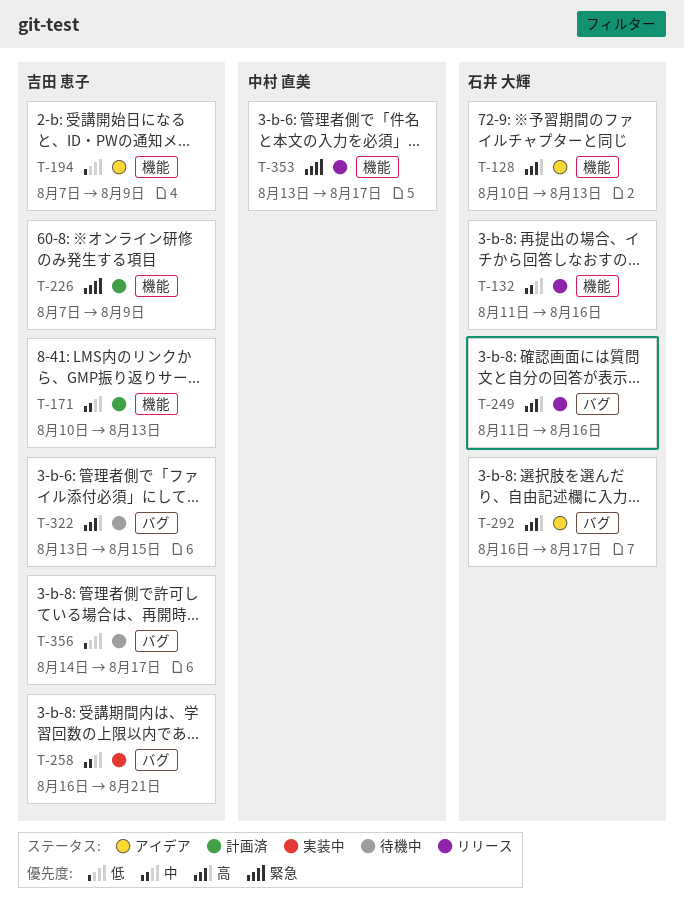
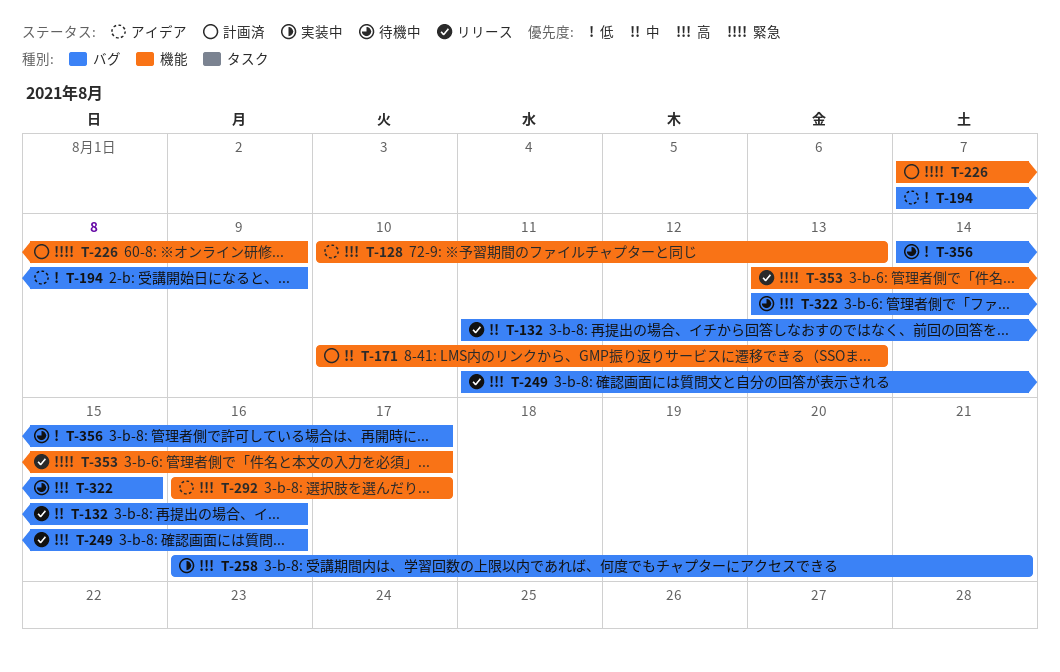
T-132, label: 機能 -> バグ
T-194, label: 機能 -> バグ
T-258, priority: 中 -> 高
T-292, label: バグ -> 機能

